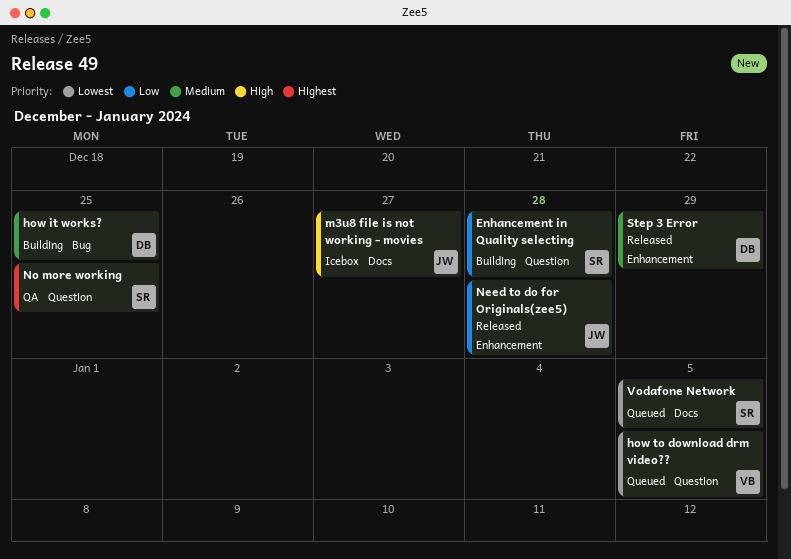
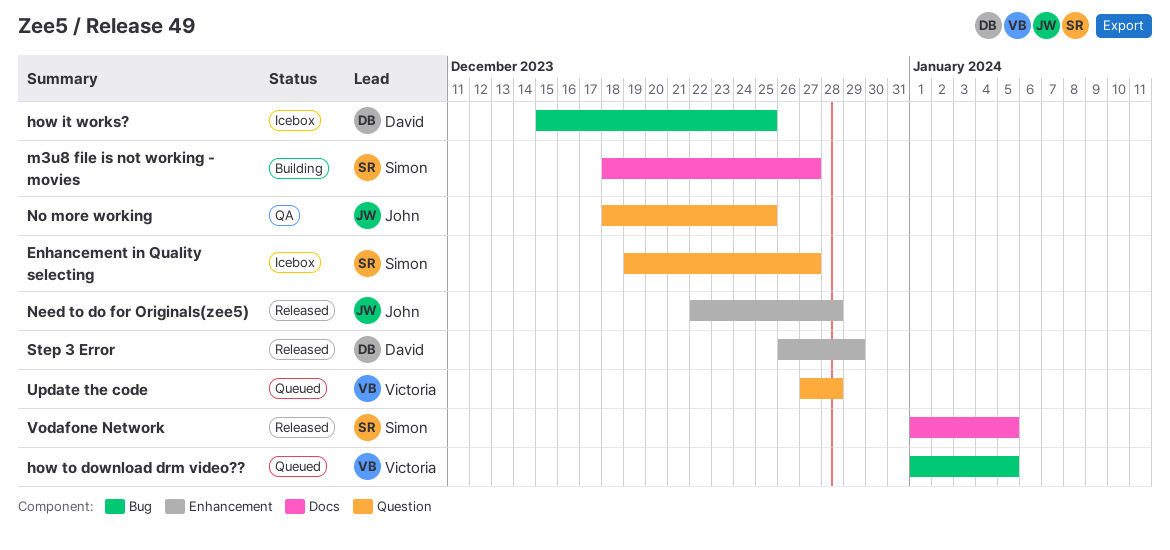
Enhancement in Quality selecting, status: Building -> Icebox
Enhancement in Quality selecting, due: Dec 28 -> Dec 27
how it works?, status: Building -> Icebox
how to download drm video??, label: Question -> Bug
m3u8 file is not working - movies, status: Icebox -> Building
m3u8 file is not working - movies, owner: John -> Simon
No more working, owner: Simon -> John
Update the code: none -> present
Vodafone Network, status: Queued -> Released

